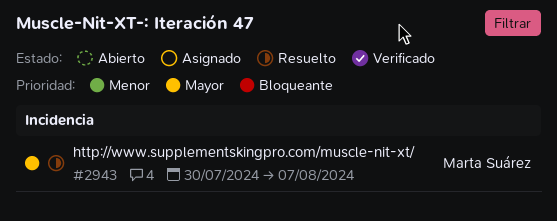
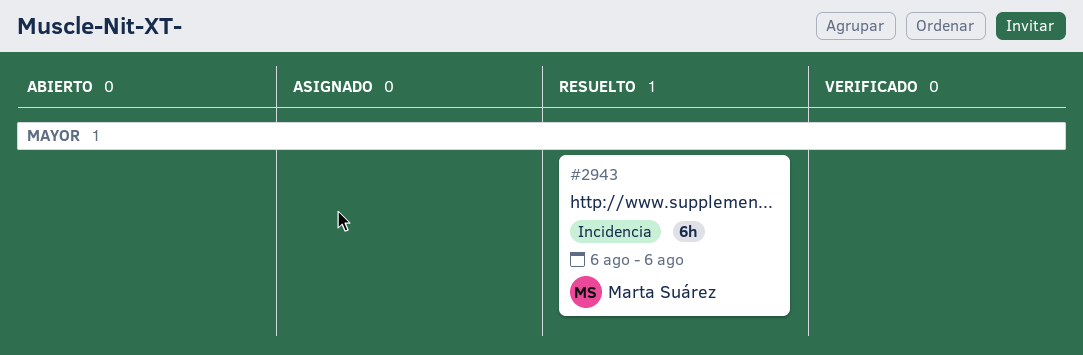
#2943, start: Jul 30 -> Aug 6
#2943, due: Aug 7 -> Aug 6

